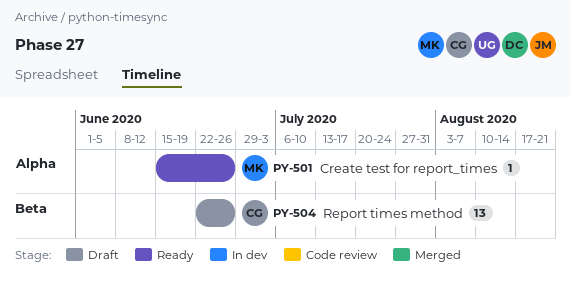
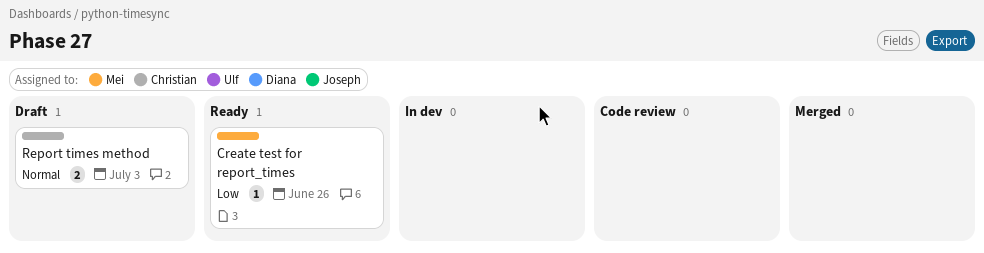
Report times method, estimate: 13 -> 2
Report times method, due: Jun 26 -> Jul 3

